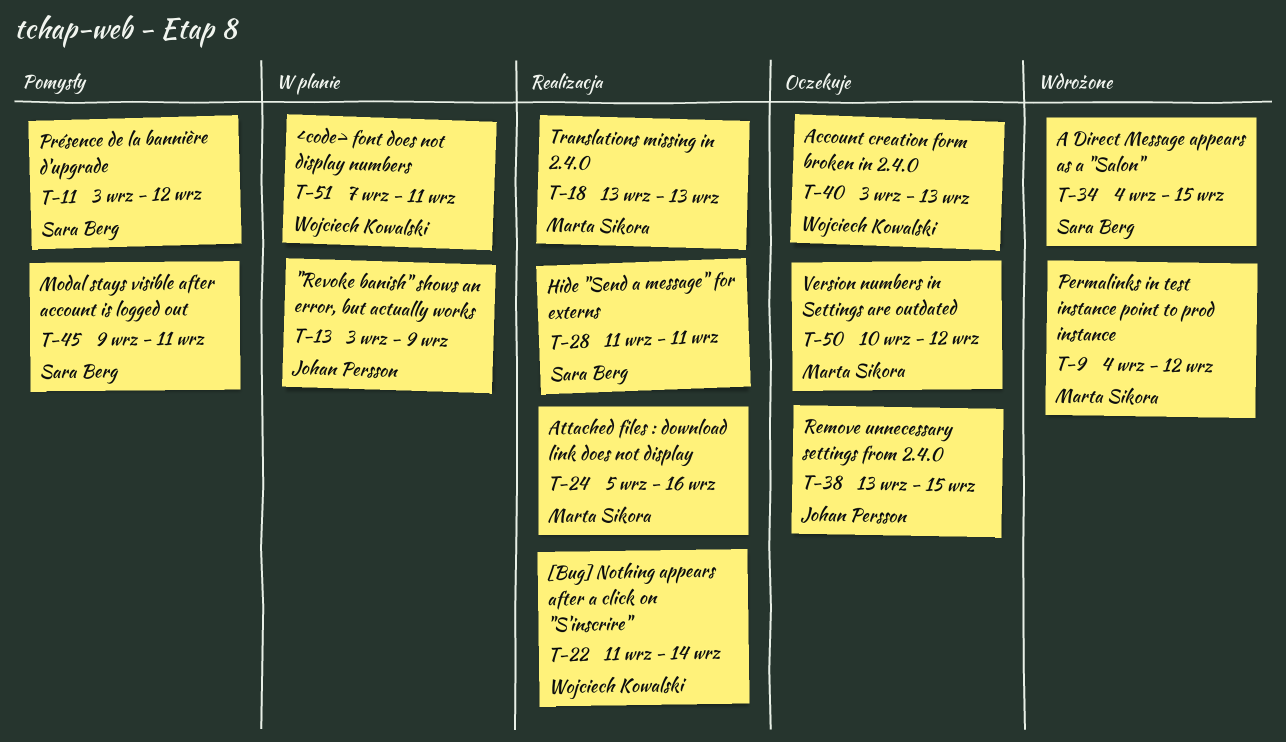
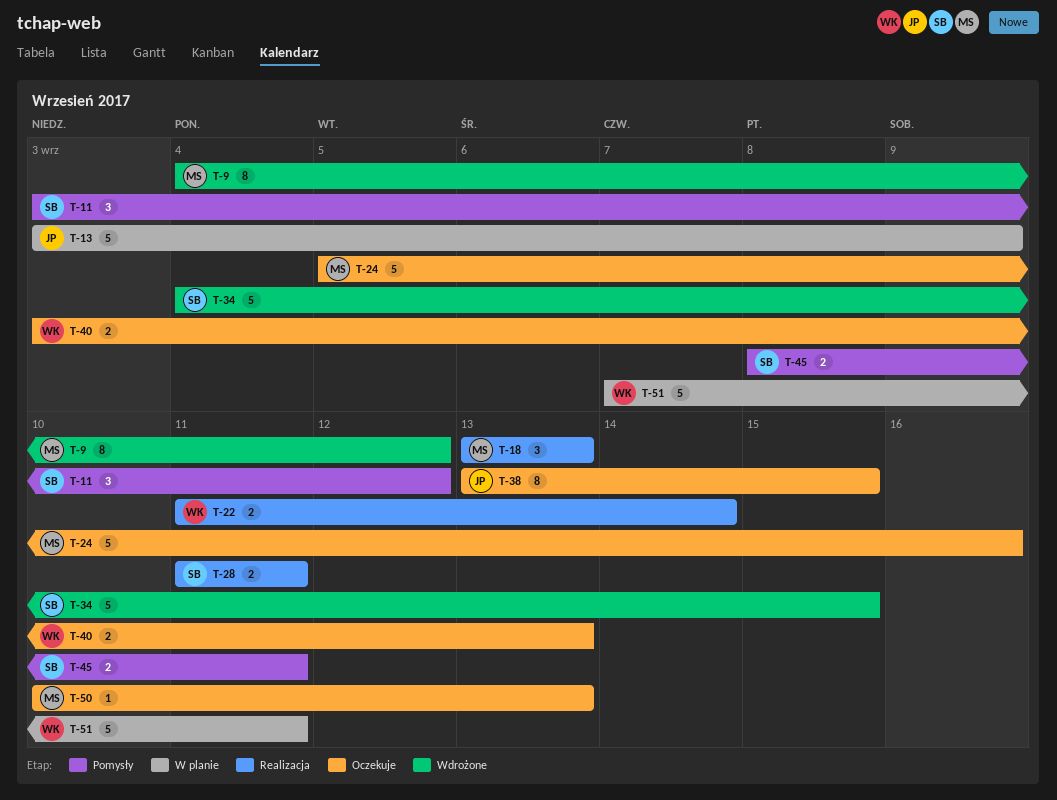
T-24, status: Realizacja -> Oczekuje
T-45, start: Sep 9 -> Sep 8
T-50, due: Sep 12 -> Sep 13

